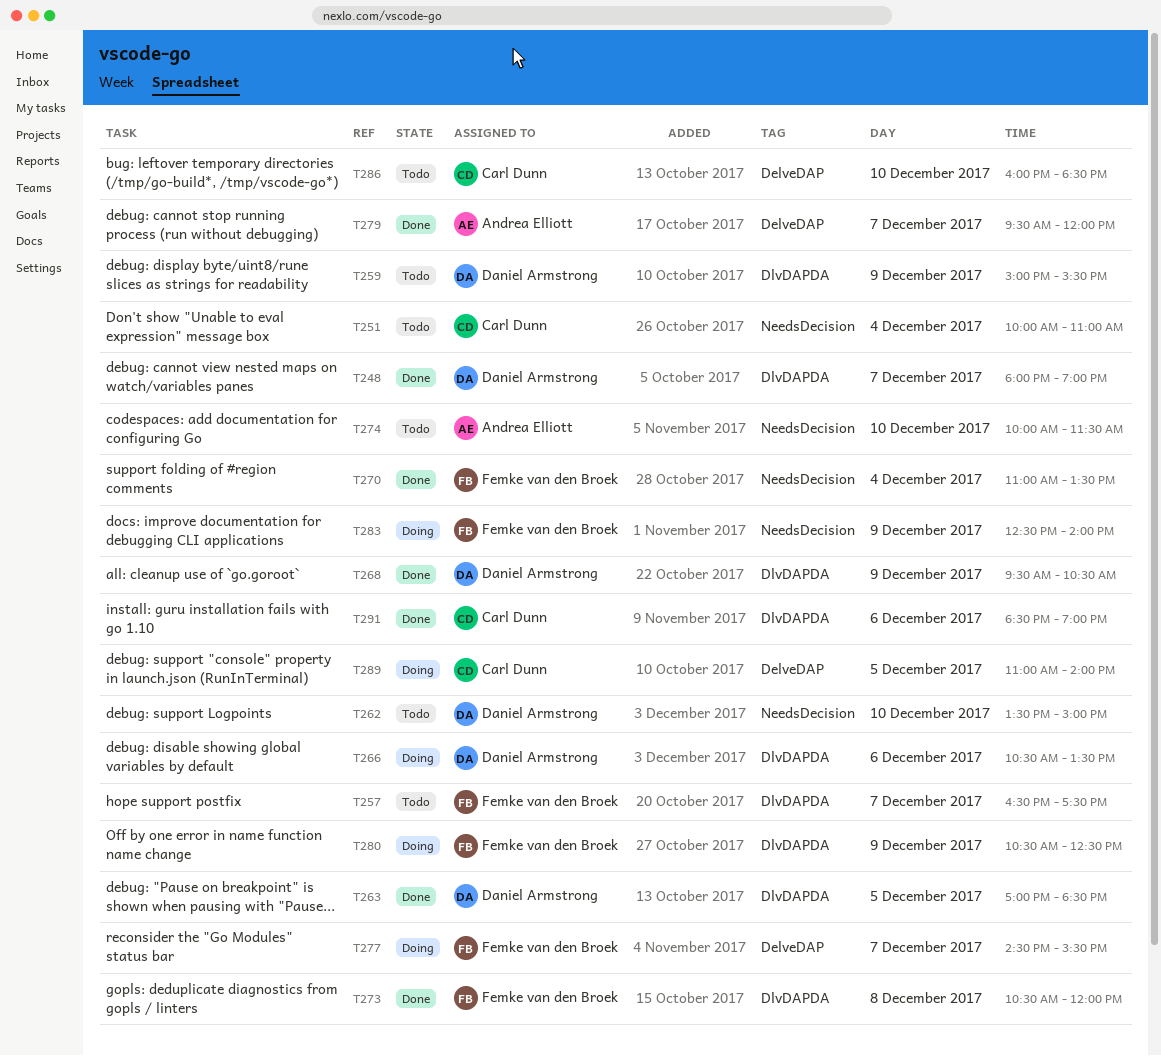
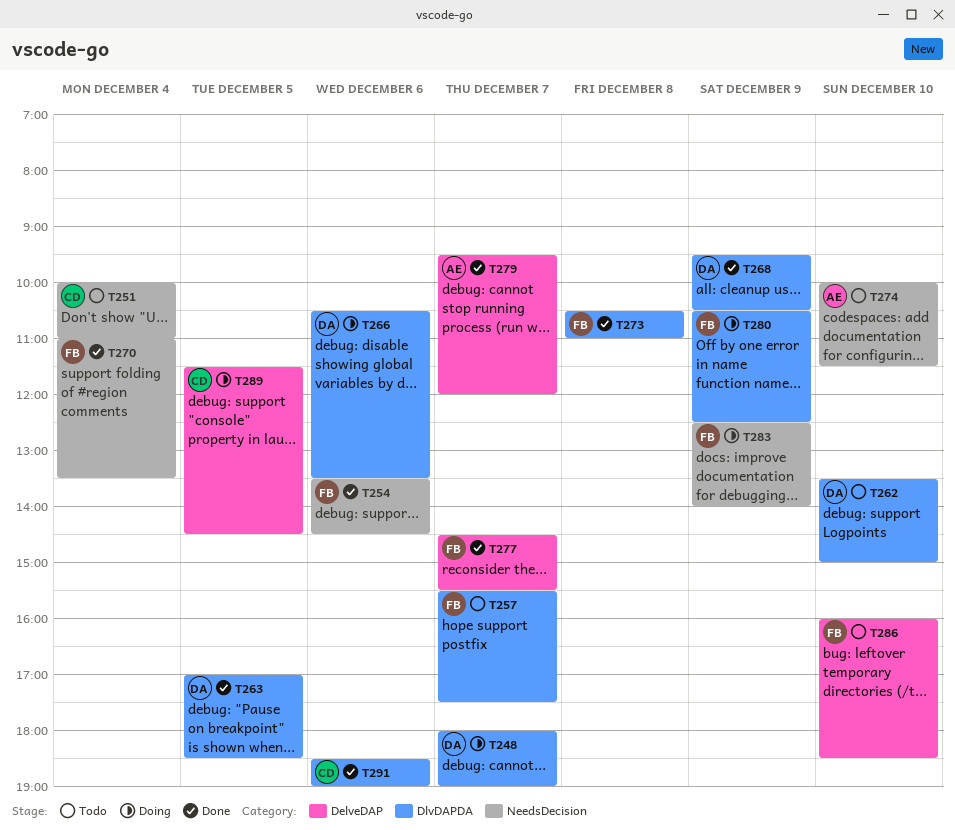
T248, status: Done -> Doing
T254: none -> present
T257, begins: 16:30 -> 15:30
T259: present -> none
T262, label: NeedsDecision -> DlvDAPDA
T273, ends: 12:00 -> 11:00
T277, status: Doing -> Done
T286, owner: Carl Dunn -> Femke van den Broek
T289, begins: 11:00 -> 11:30
T289, ends: 14:00 -> 14:30

